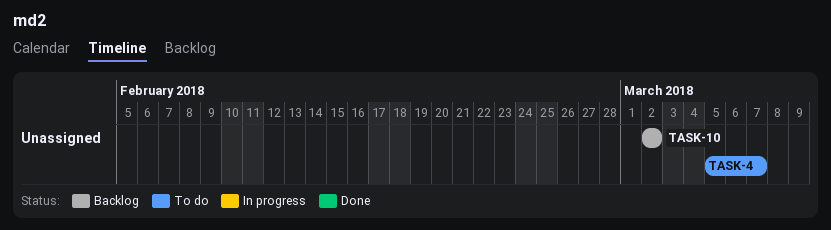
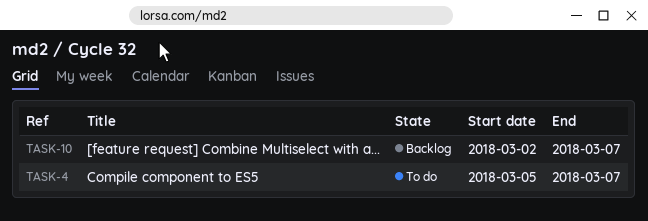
TASK-10, due: Mar 2 -> Mar 7

